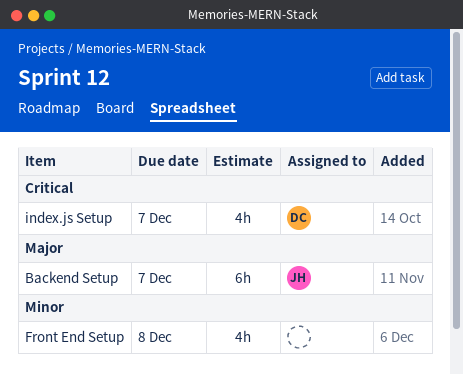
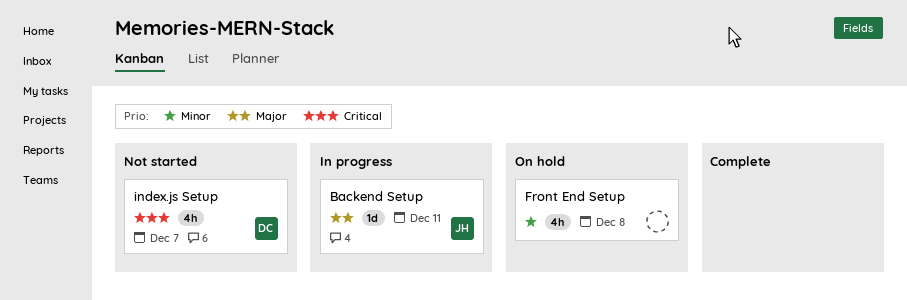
Backend Setup, estimate: 6h -> 1d
Backend Setup, due: Dec 7 -> Dec 11

